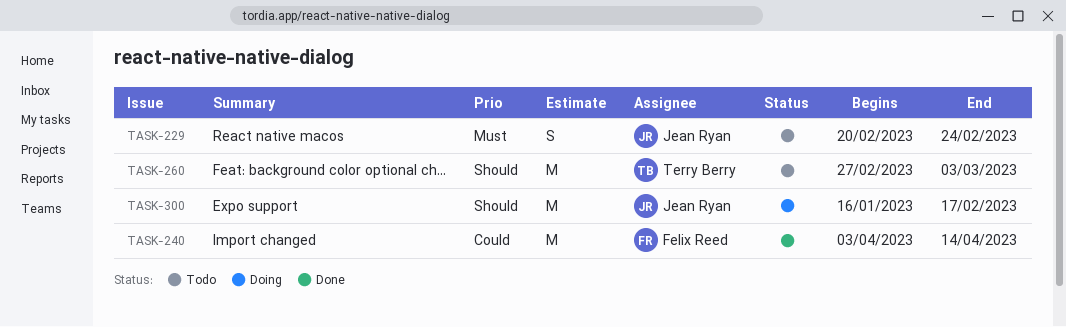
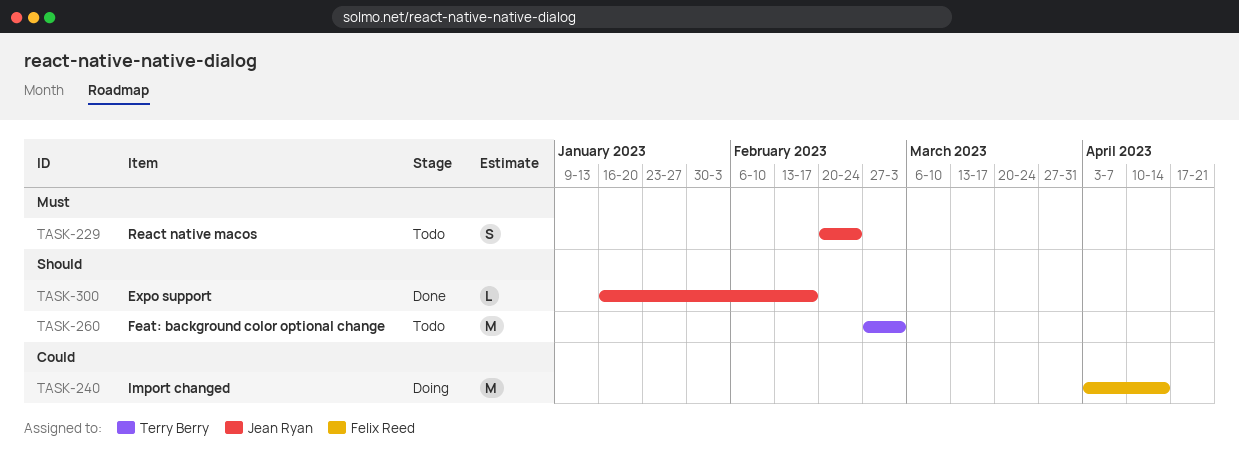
TASK-240, status: Done -> Doing
TASK-300, status: Doing -> Done
TASK-300, estimate: M -> L

